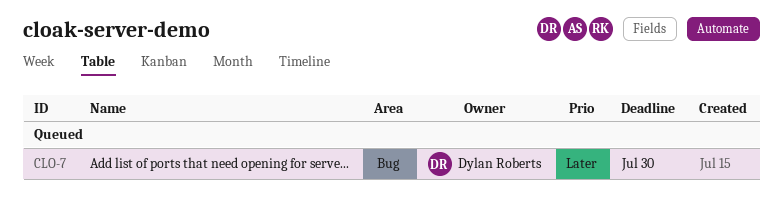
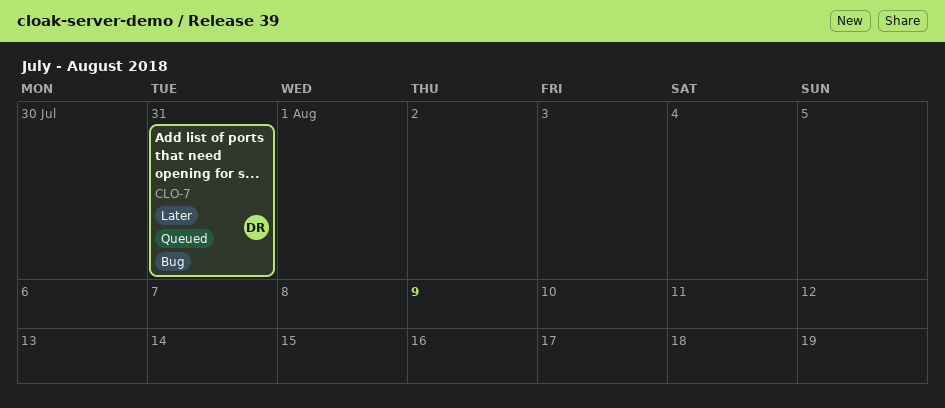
CLO-7, due: Jul 30 -> Jul 31

